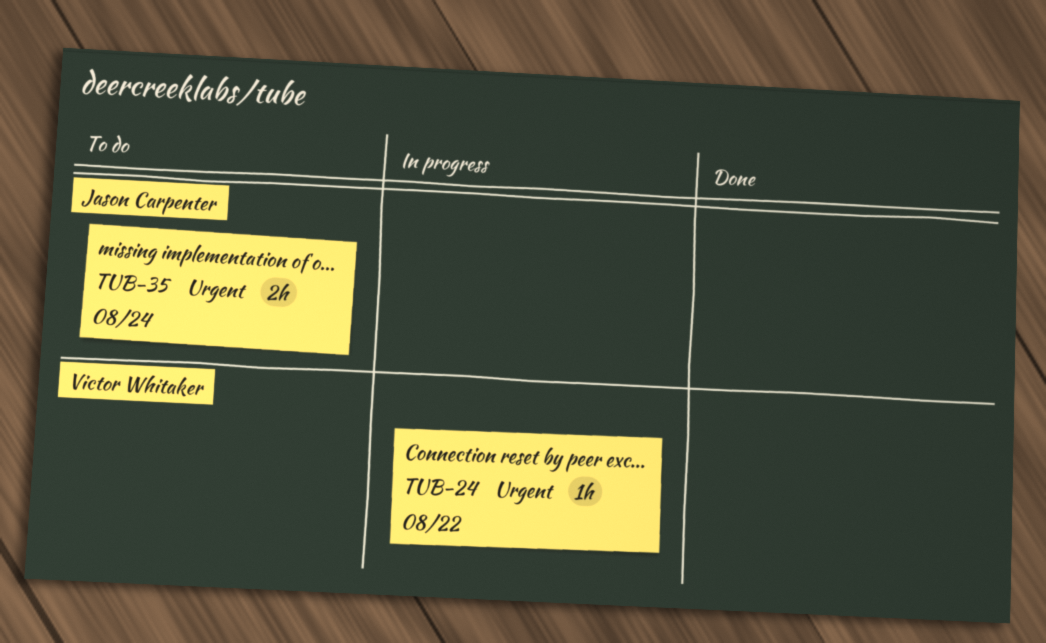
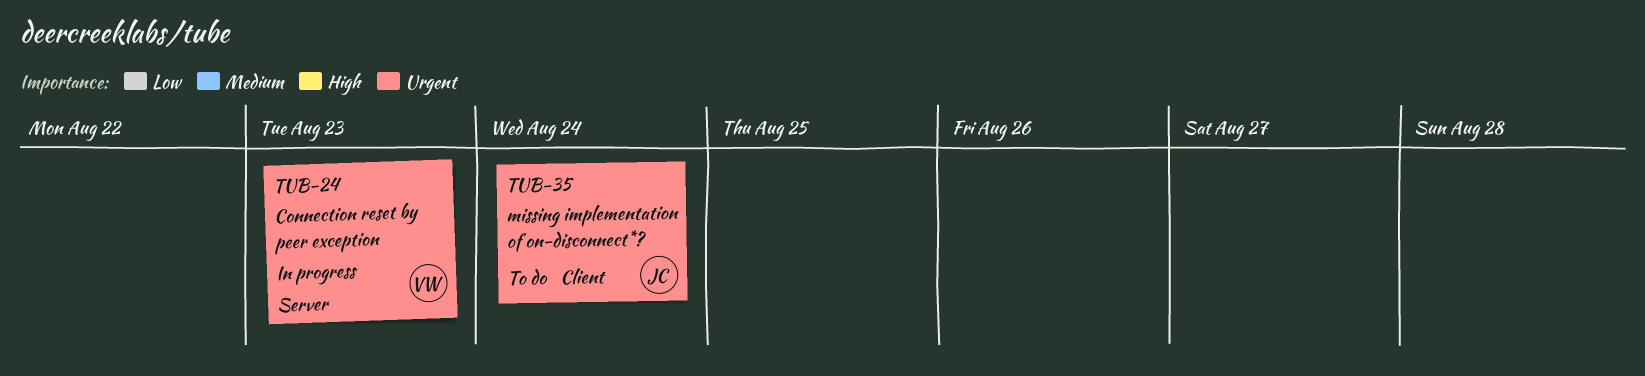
TUB-24, due: Aug 22 -> Aug 23

